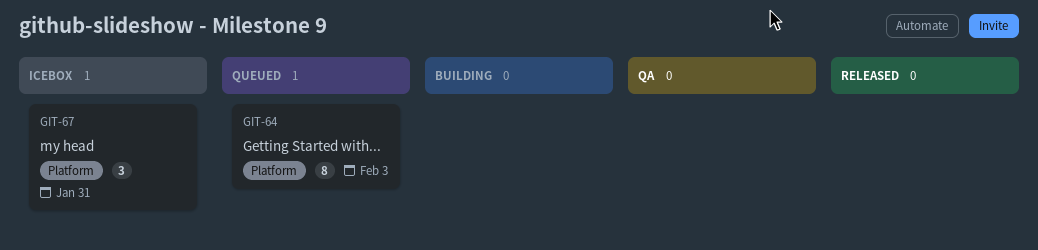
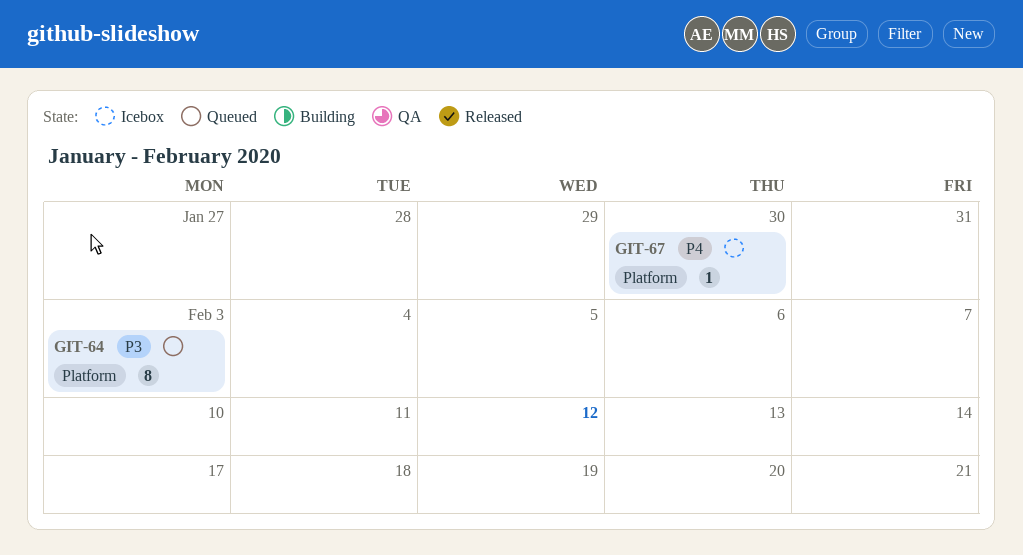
GIT-67, estimate: 3 -> 1
GIT-67, due: Jan 31 -> Jan 30

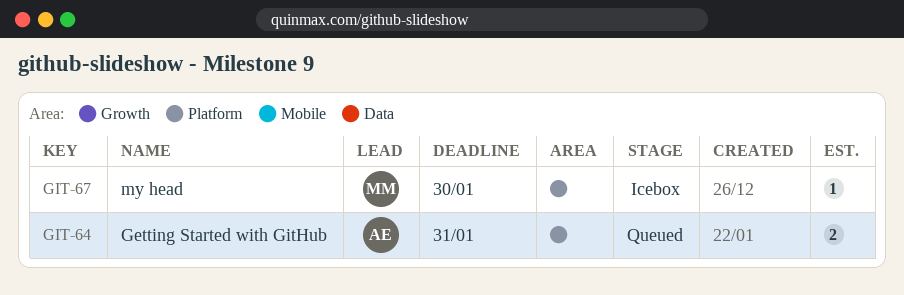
GIT-64, estimate: 8 -> 2
GIT-64, due: Feb 3 -> Jan 31

